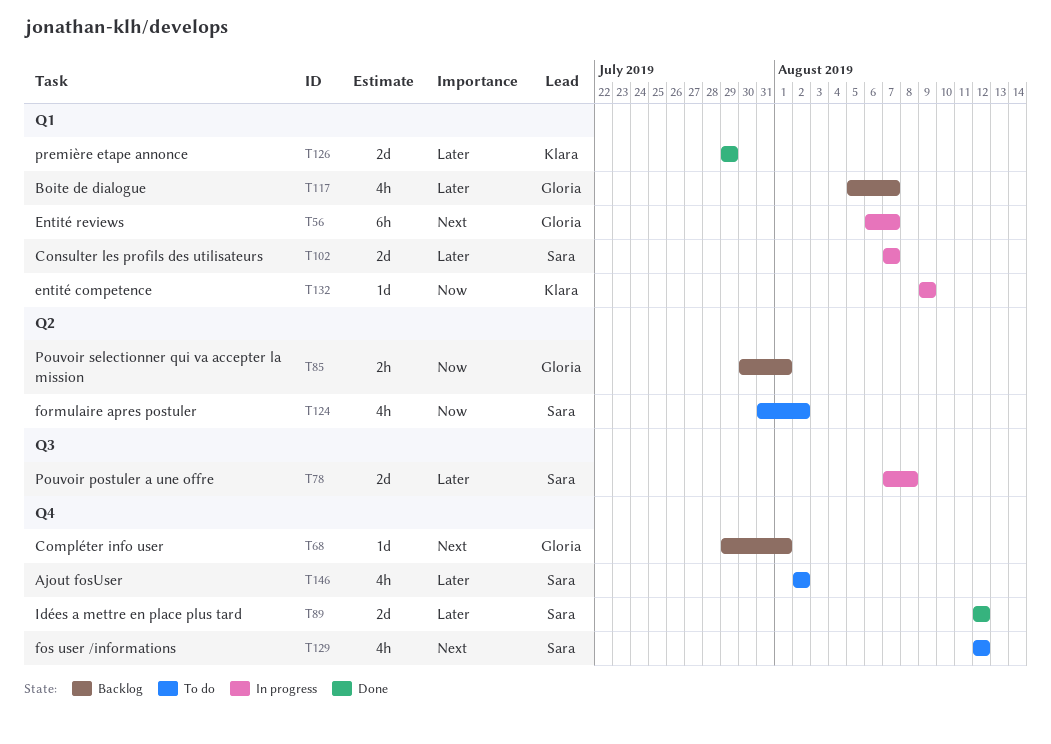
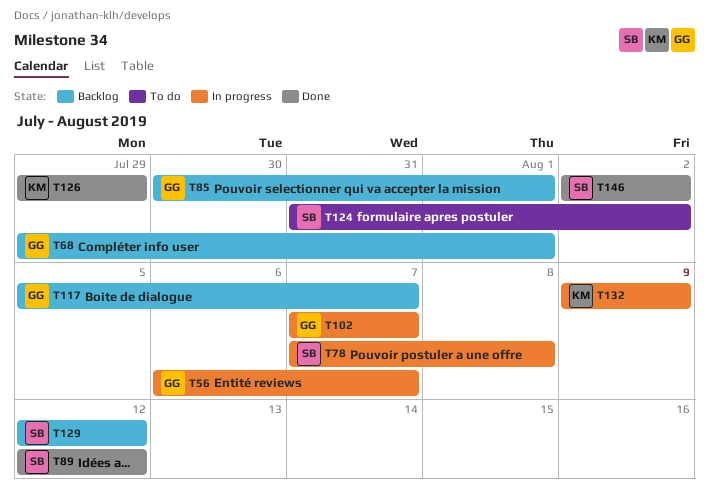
T102, owner: Sara -> Gloria
T129, status: To do -> Backlog
T146, status: To do -> Done

